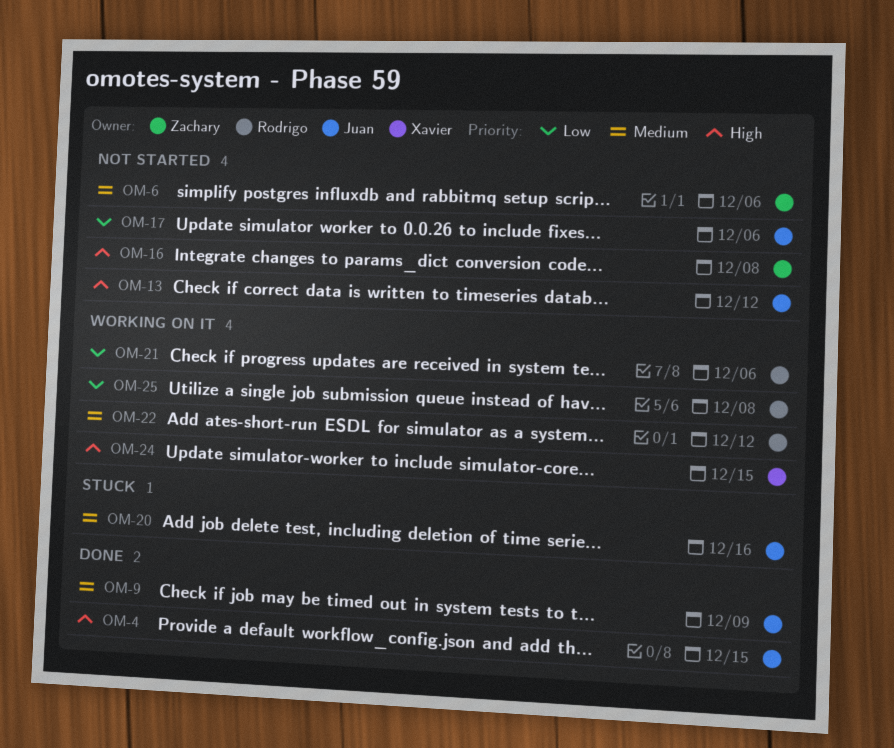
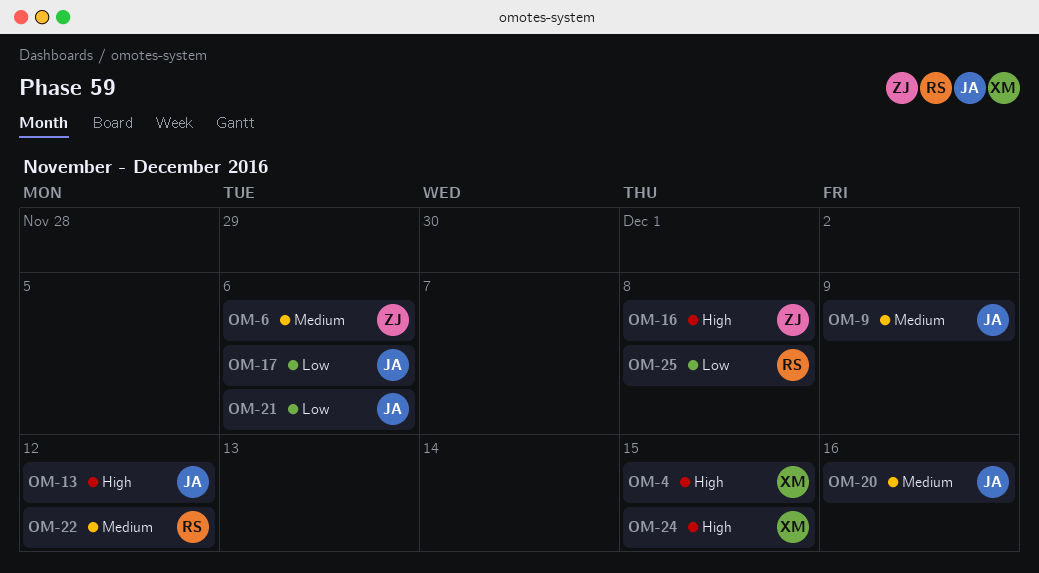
OM-4, owner: Juan -> Xavier
OM-21, owner: Rodrigo -> Juan

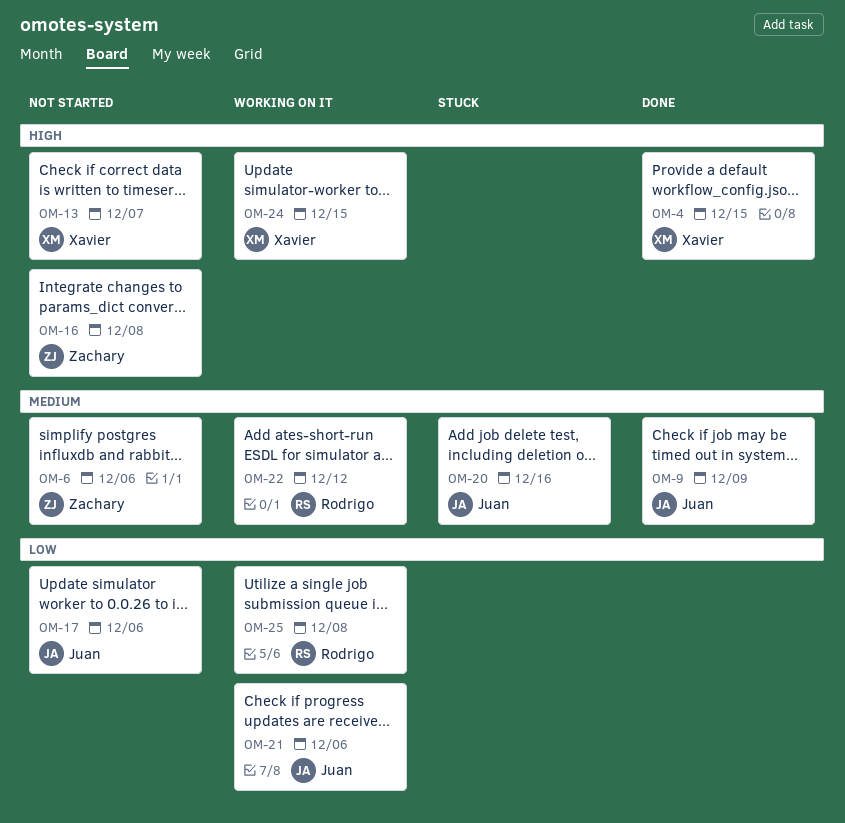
OM-13, owner: Juan -> Xavier
OM-13, due: Dec 12 -> Dec 7

